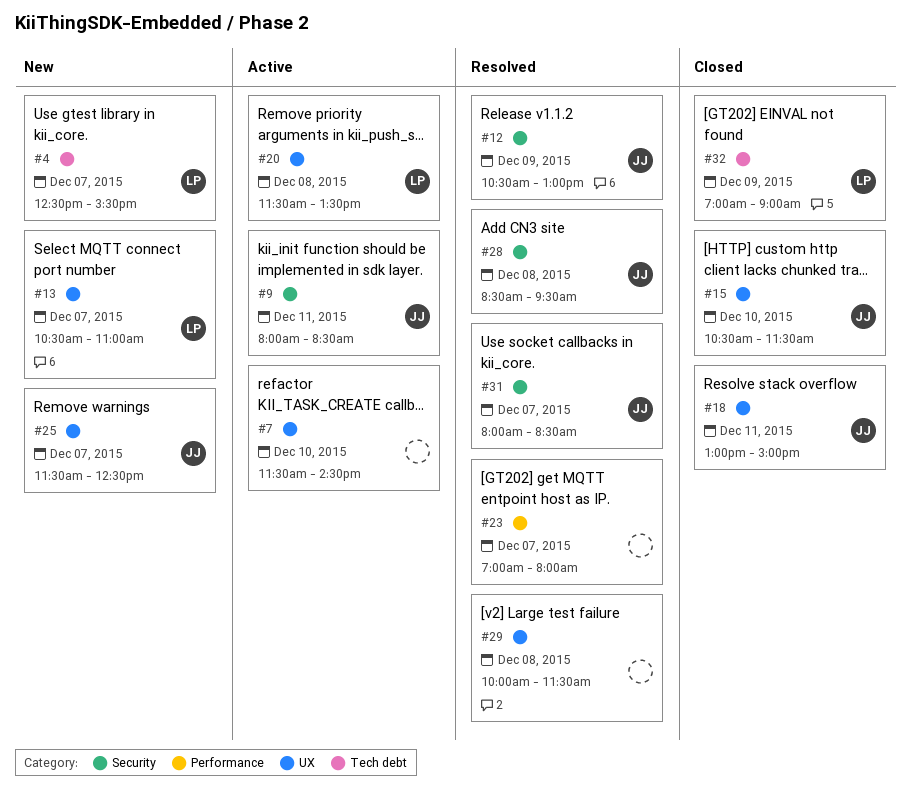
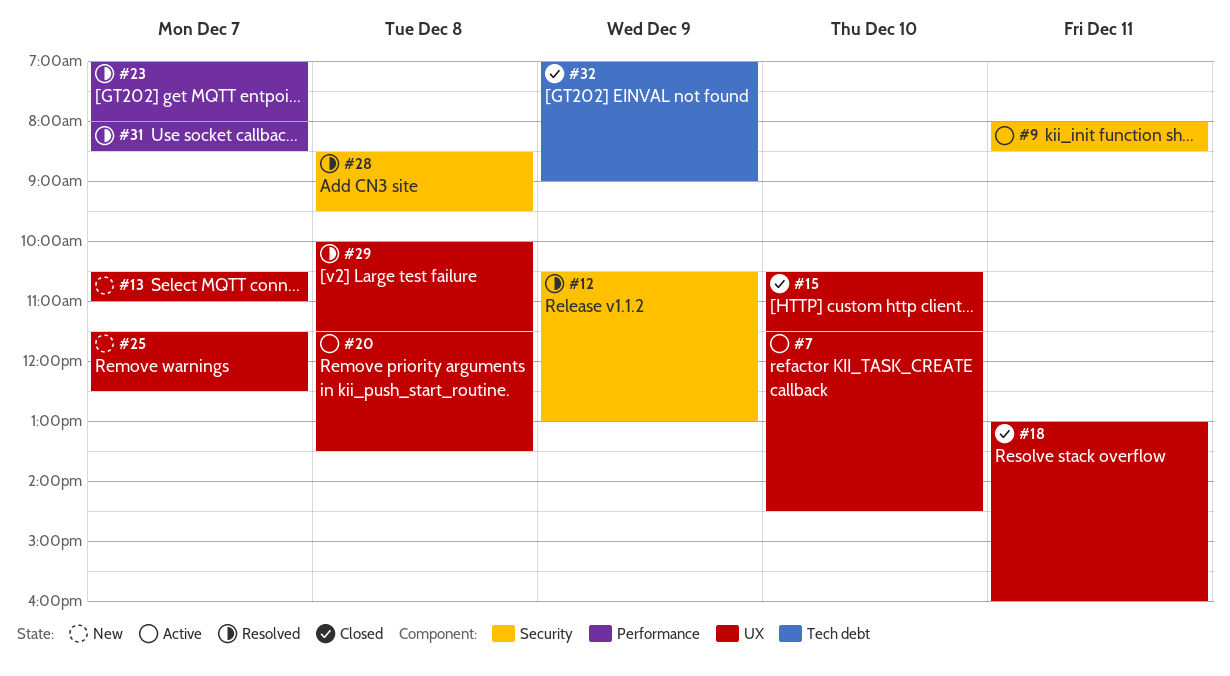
#4: present -> none
#18, ends: 15:00 -> 16:00
#31, label: Security -> Performance

